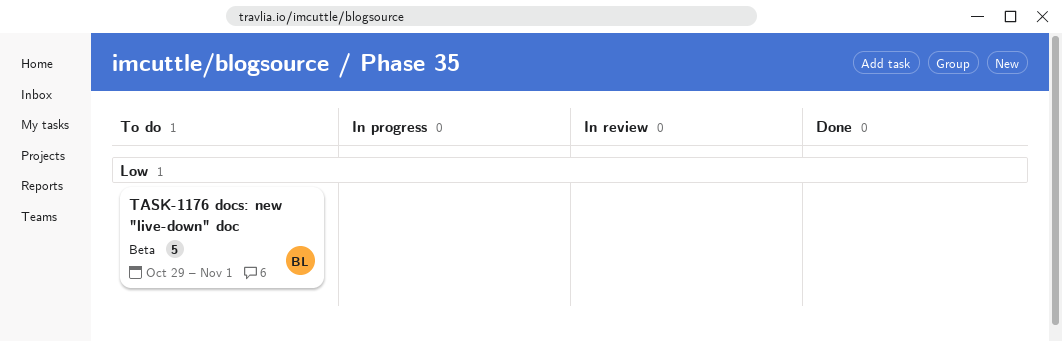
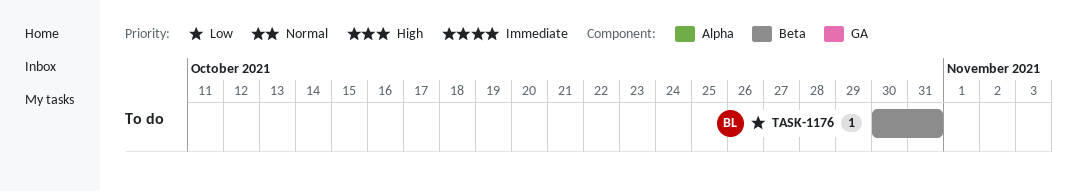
TASK-1176, estimate: 5 -> 1
TASK-1176, start: Oct 29 -> Oct 30
TASK-1176, due: Nov 1 -> Oct 31

